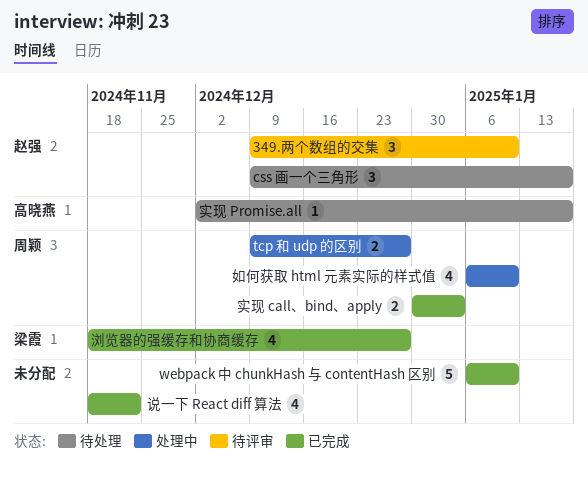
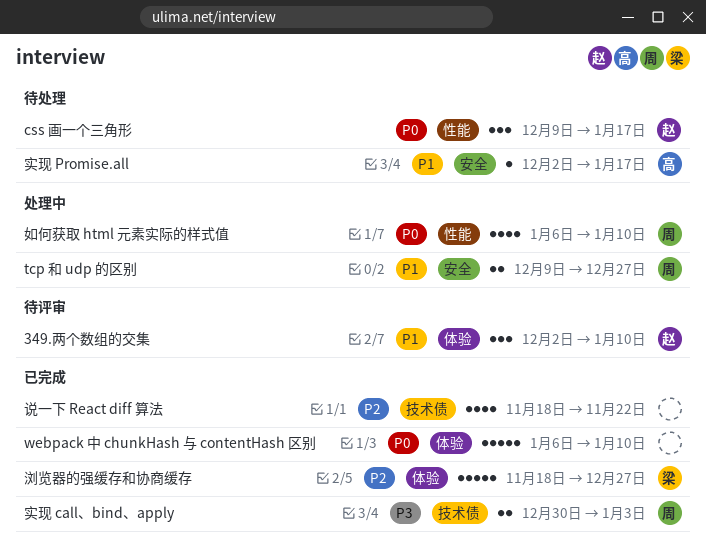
349.两个数组的交集, start: Dec 9 -> Dec 2
浏览器的强缓存和协商缓存, estimate: 4 -> 5

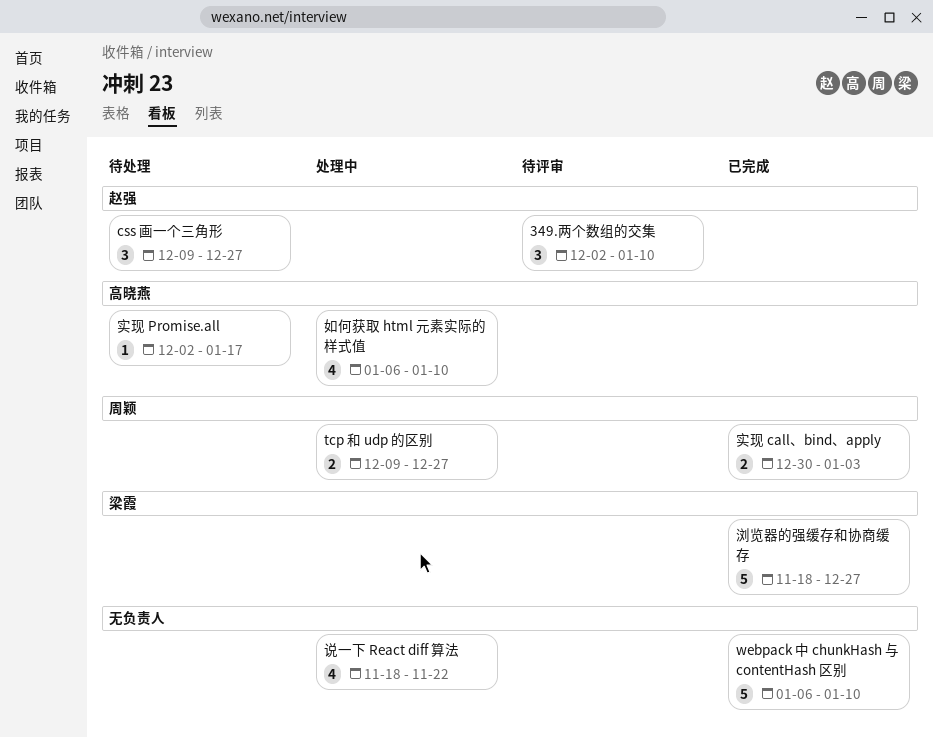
css 画一个三角形, due: Jan 17 -> Dec 27
如何获取 html 元素实际的样式值, owner: 周颖 -> 高晓燕
说一下 React diff 算法, status: 已完成 -> 处理中

